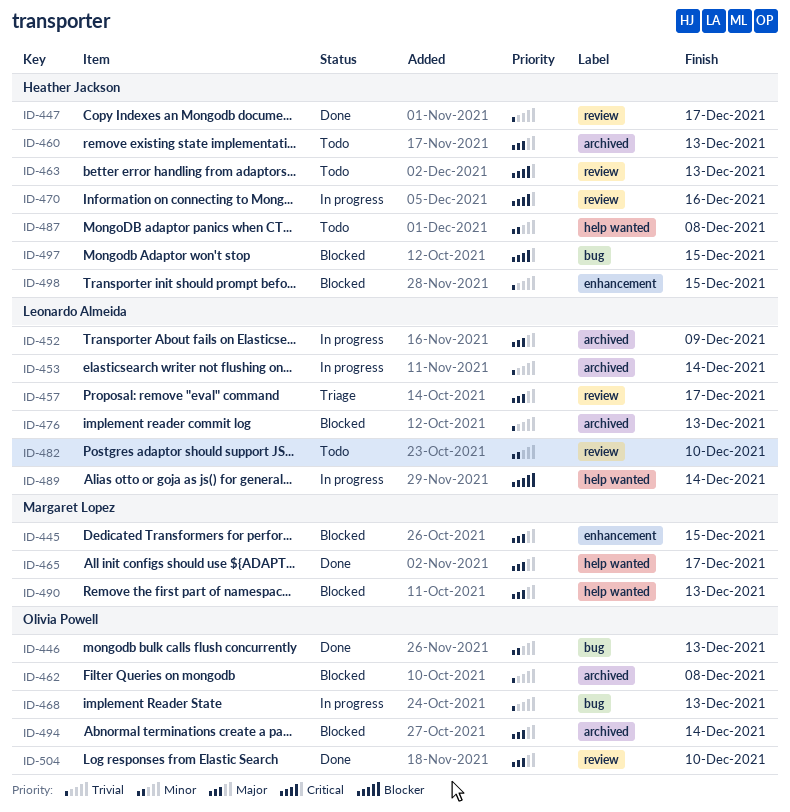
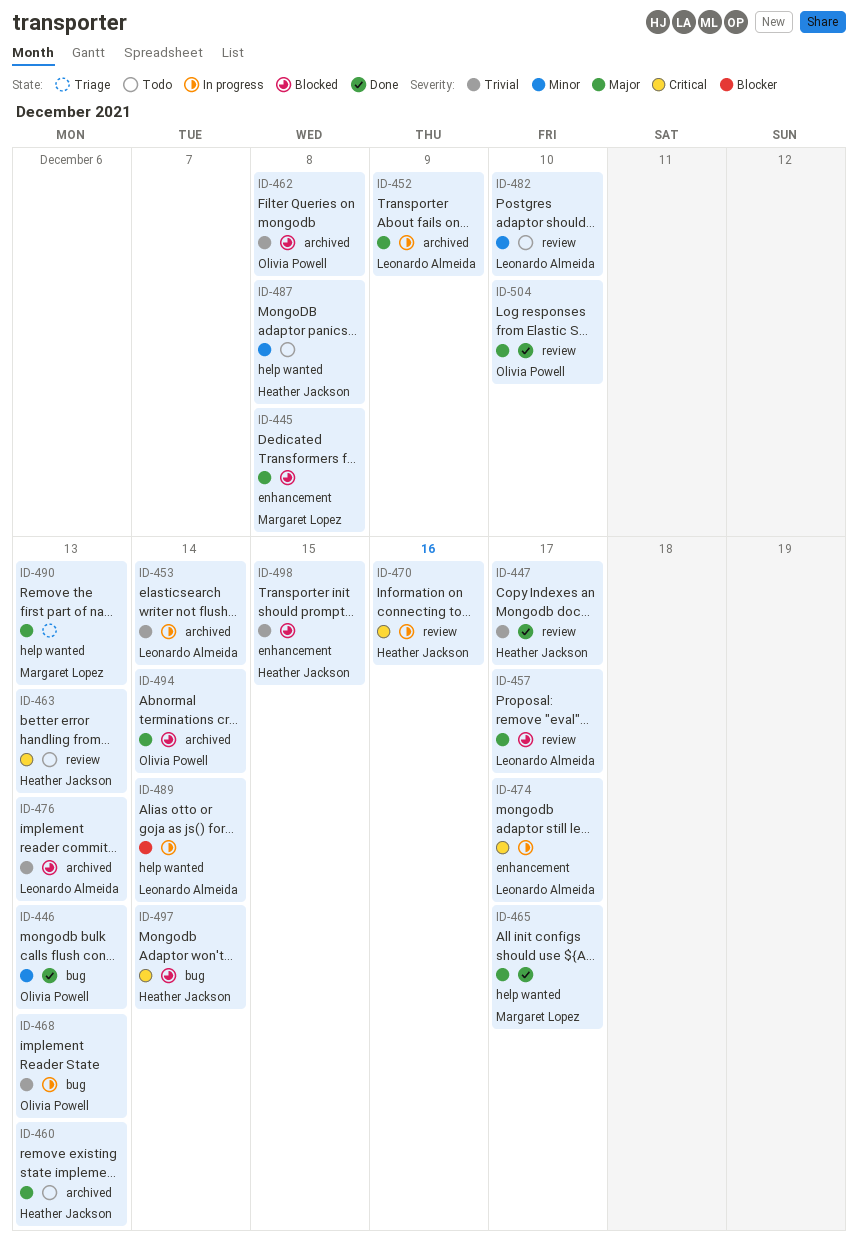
ID-445, due: Dec 15 -> Dec 8
ID-457, status: Triage -> Blocked
ID-474: none -> present
ID-490, status: Blocked -> Triage
ID-497, due: Dec 15 -> Dec 14

